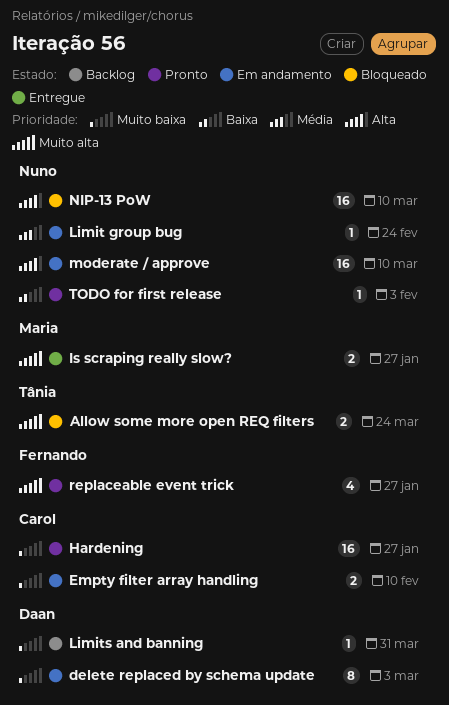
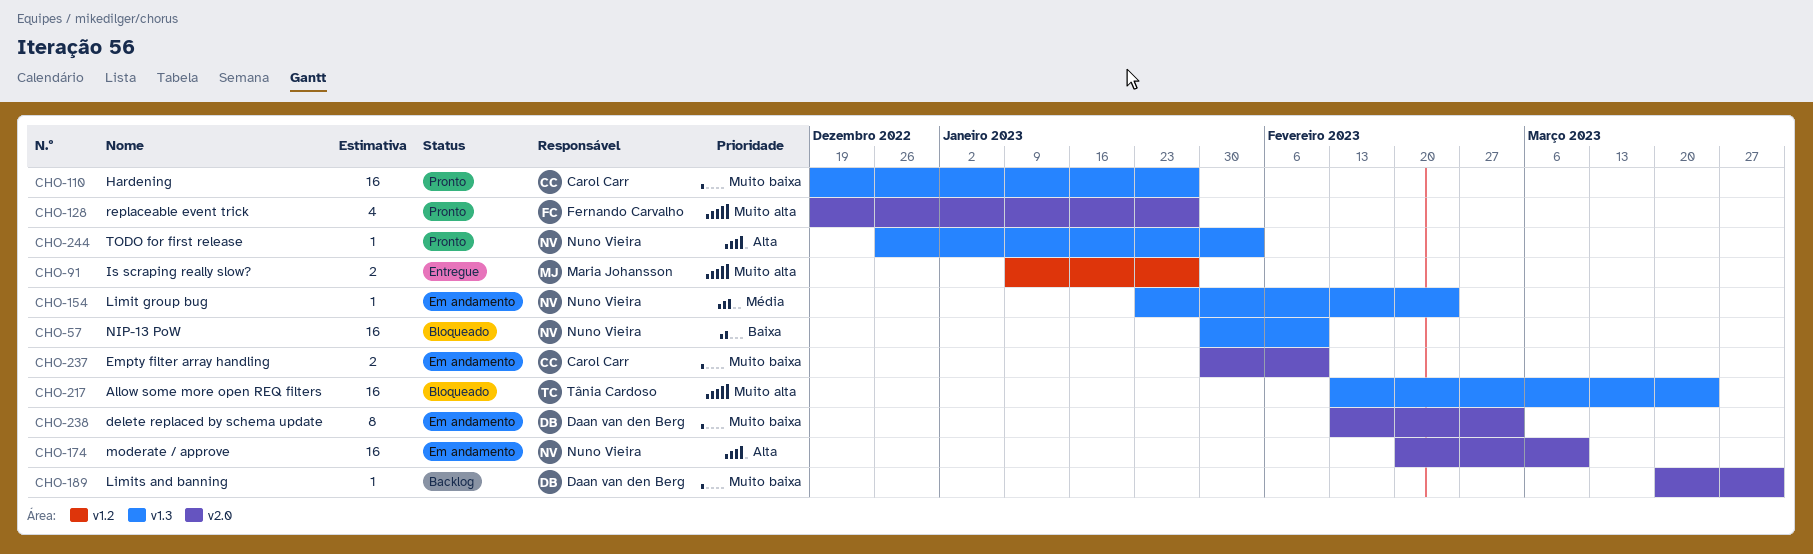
Allow some more open REQ filters, estimate: 2 -> 16
NIP-13 PoW, priority: Alta -> Baixa
NIP-13 PoW, due: Mar 10 -> Feb 10
TODO for first release, priority: Baixa -> Alta

